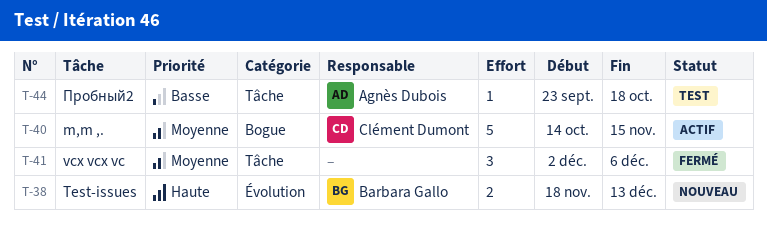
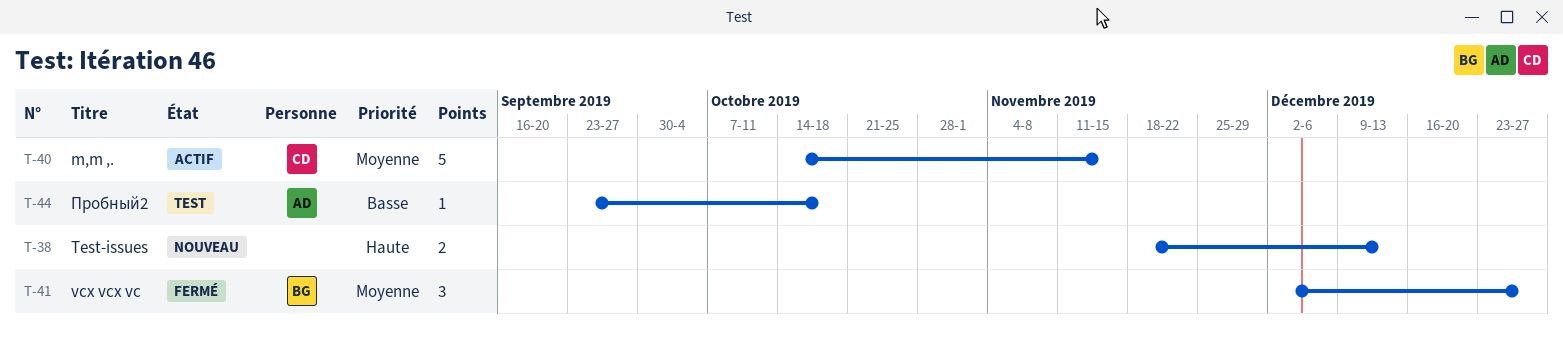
T-38, owner: Barbara Gallo -> none
T-41, owner: none -> Barbara Gallo
T-41, due: Dec 6 -> Dec 27

